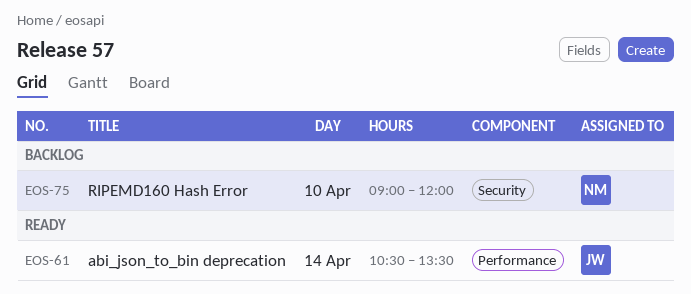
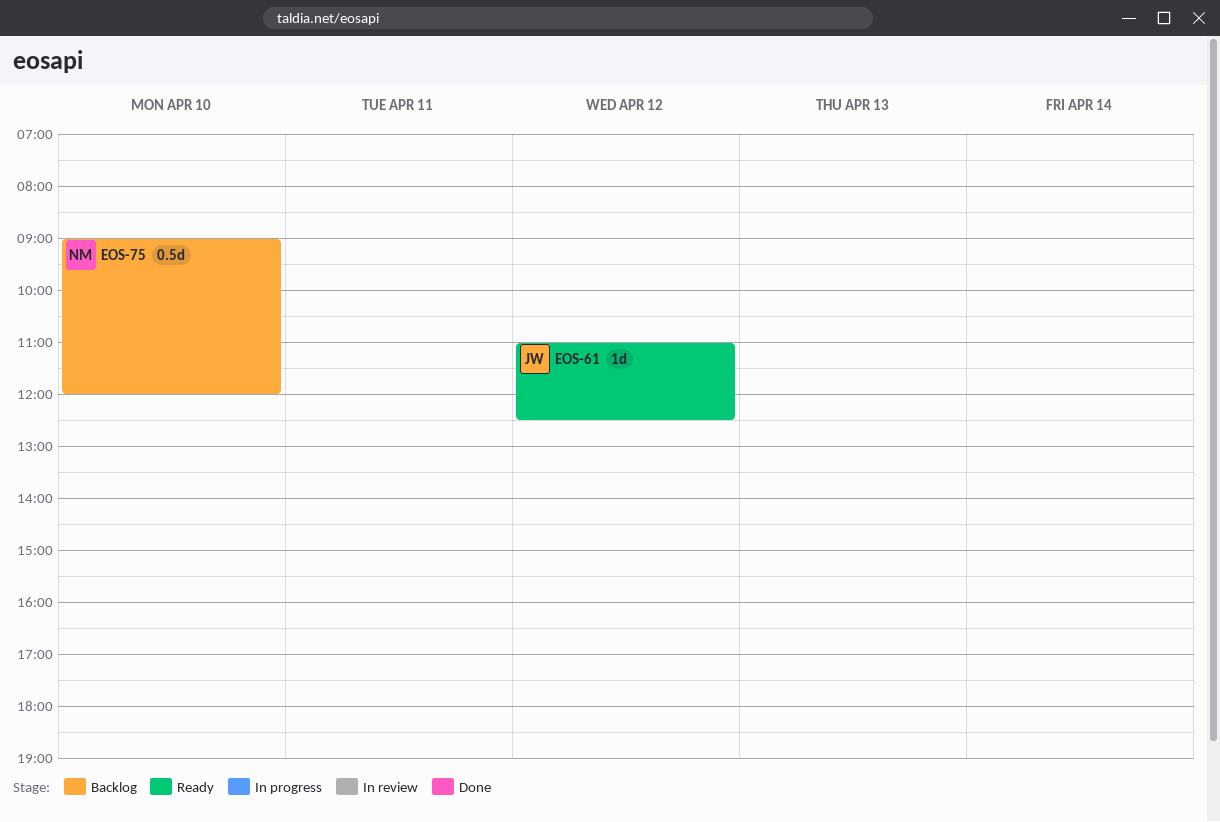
EOS-61, day: Apr 14 -> Apr 12
EOS-61, begins: 10:30 -> 11:00
EOS-61, ends: 13:30 -> 12:30

